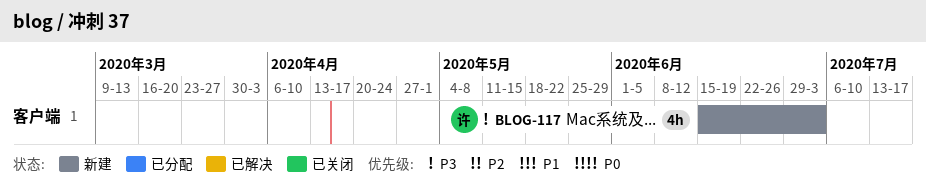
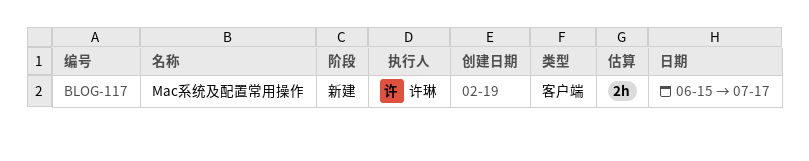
BLOG-117, estimate: 4h -> 2h
BLOG-117, due: Jul 3 -> Jul 17

